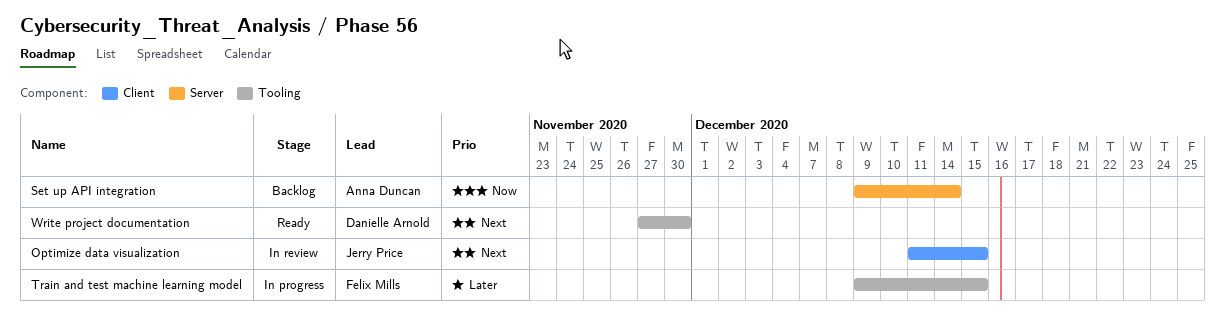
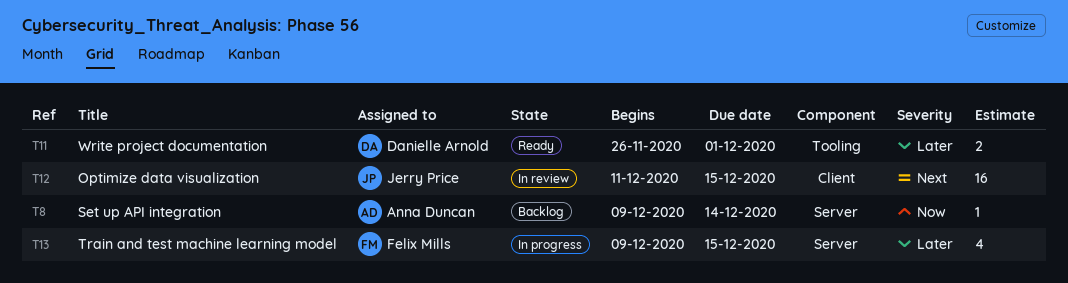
Train and test machine learning model, label: Tooling -> Server
Write project documentation, priority: Next -> Later
Write project documentation, start: Nov 27 -> Nov 26
Write project documentation, due: Nov 30 -> Dec 1

